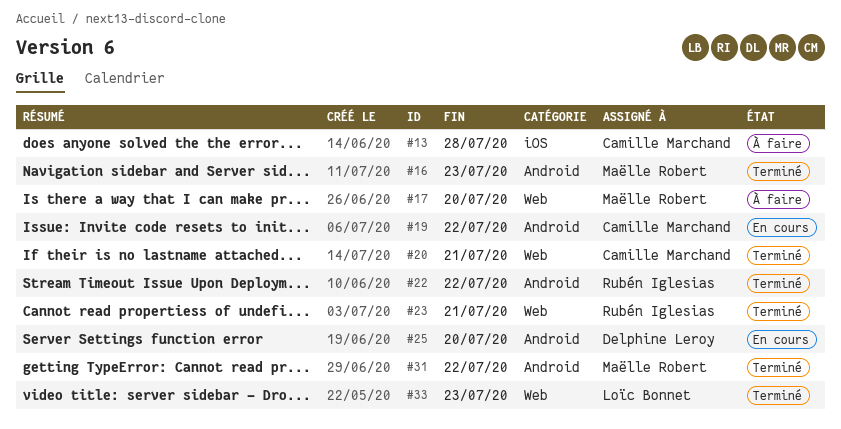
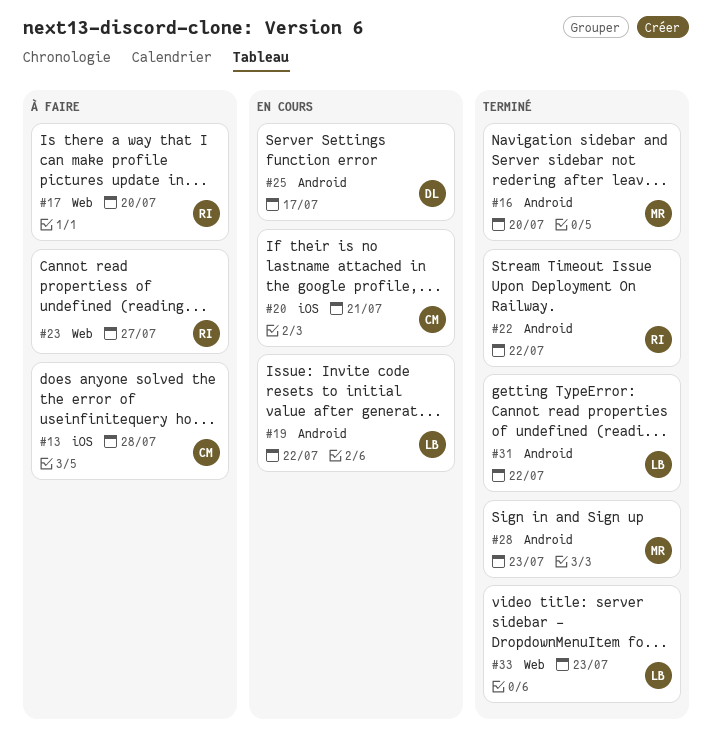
#16, due: Jul 23 -> Jul 20
#17, owner: Maëlle Robert -> Rubén Iglesias
#19, owner: Camille Marchand -> Loïc Bonnet
#20, status: Terminé -> En cours
#20, label: Web -> iOS
#23, status: Terminé -> À faire
#23, due: Jul 21 -> Jul 27
#25, due: Jul 20 -> Jul 17
#28: none -> present
#31, owner: Maëlle Robert -> Loïc Bonnet

